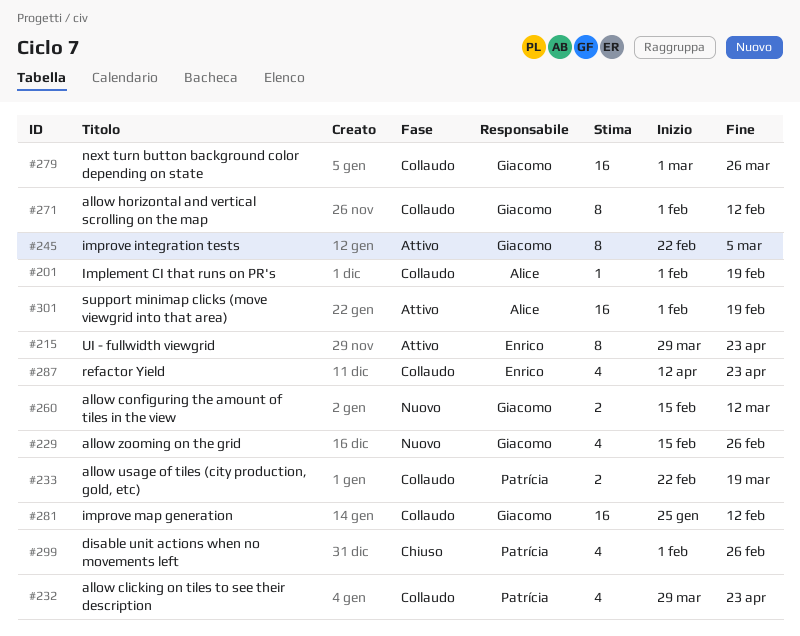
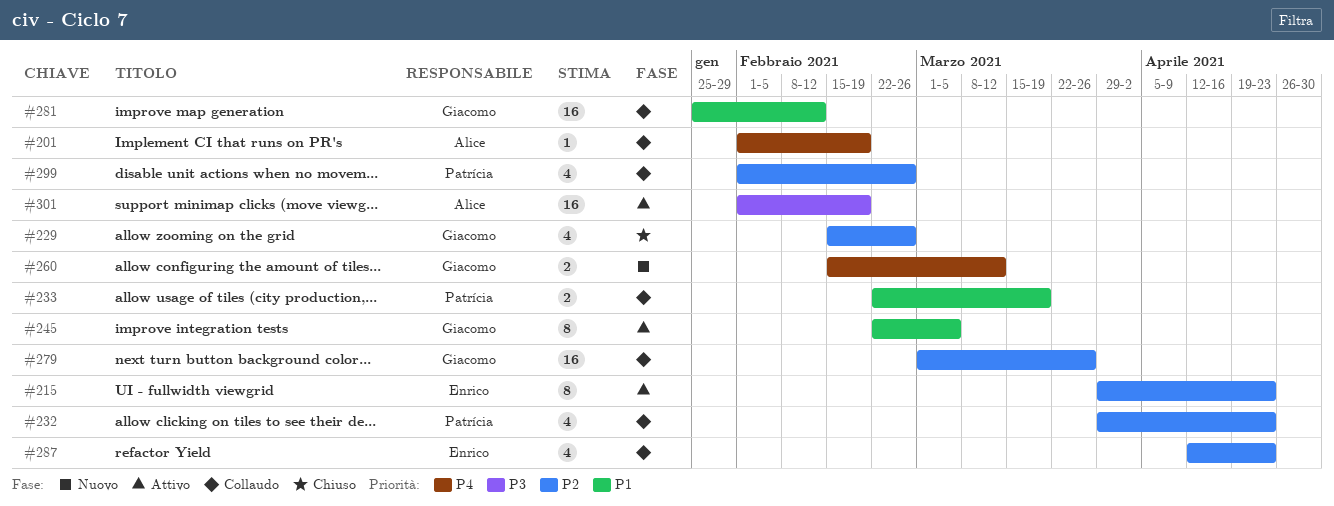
#229, status: Nuovo -> Chiuso
#271: present -> none
#299, status: Chiuso -> Collaudo

